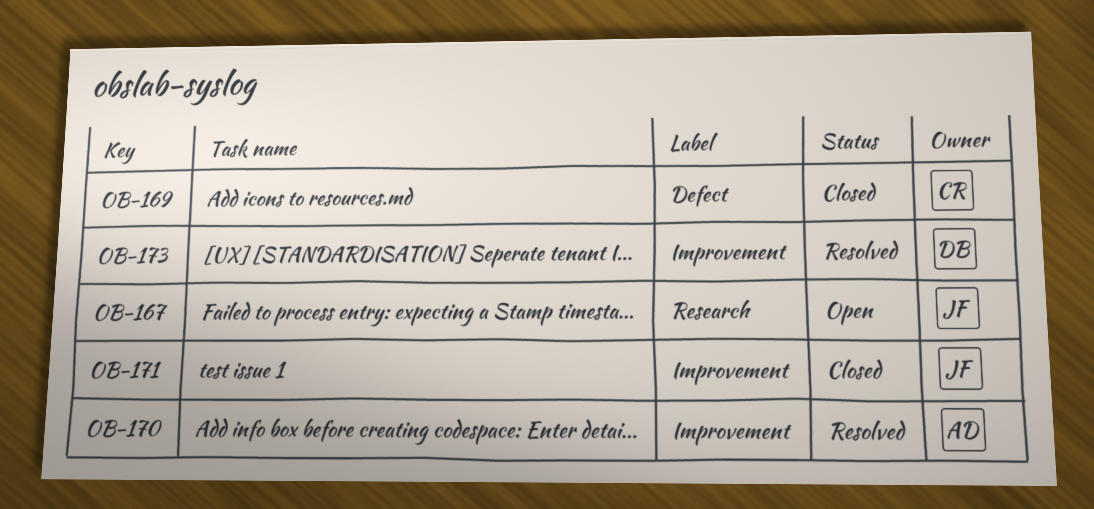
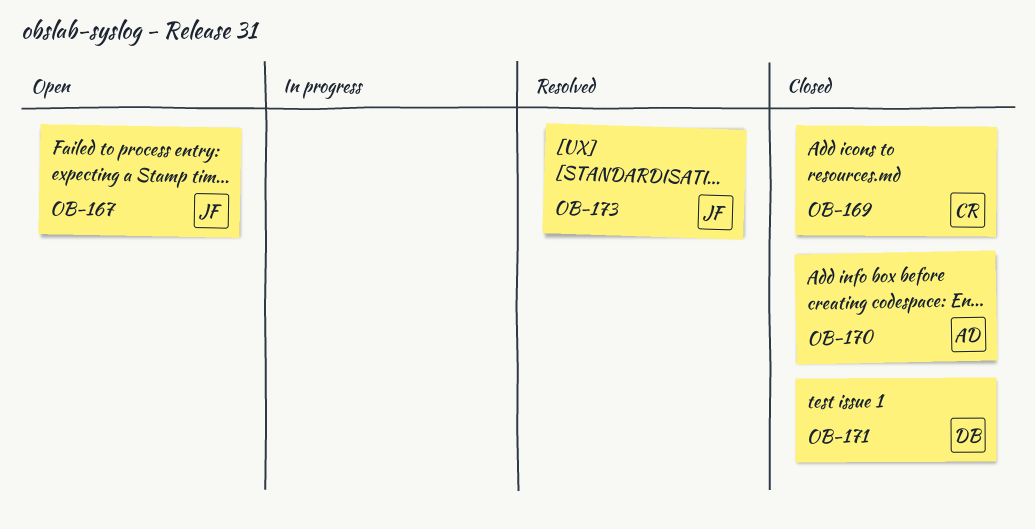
OB-170, status: Resolved -> Closed
OB-171, owner: JF -> DB
OB-173, owner: DB -> JF

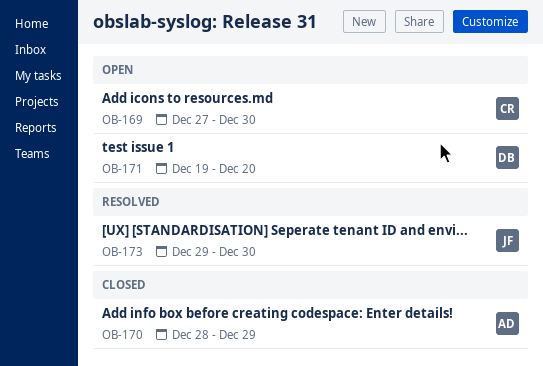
OB-167: present -> none
OB-169, status: Closed -> Open
OB-171, status: Closed -> Open

